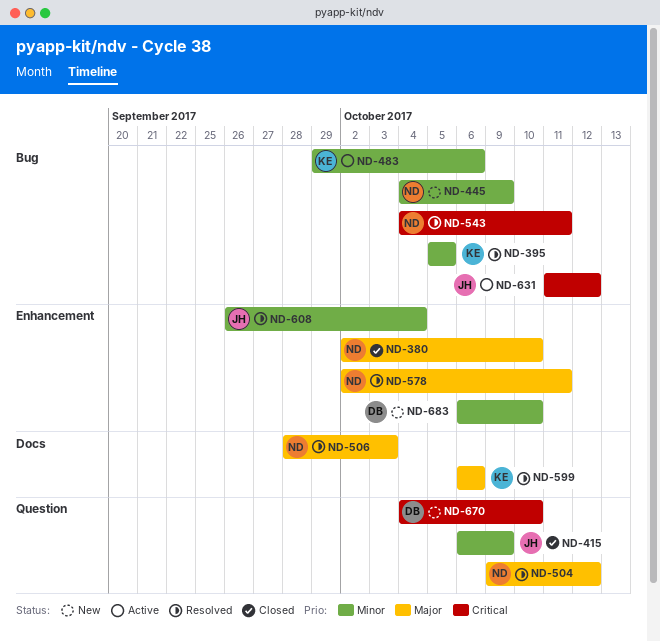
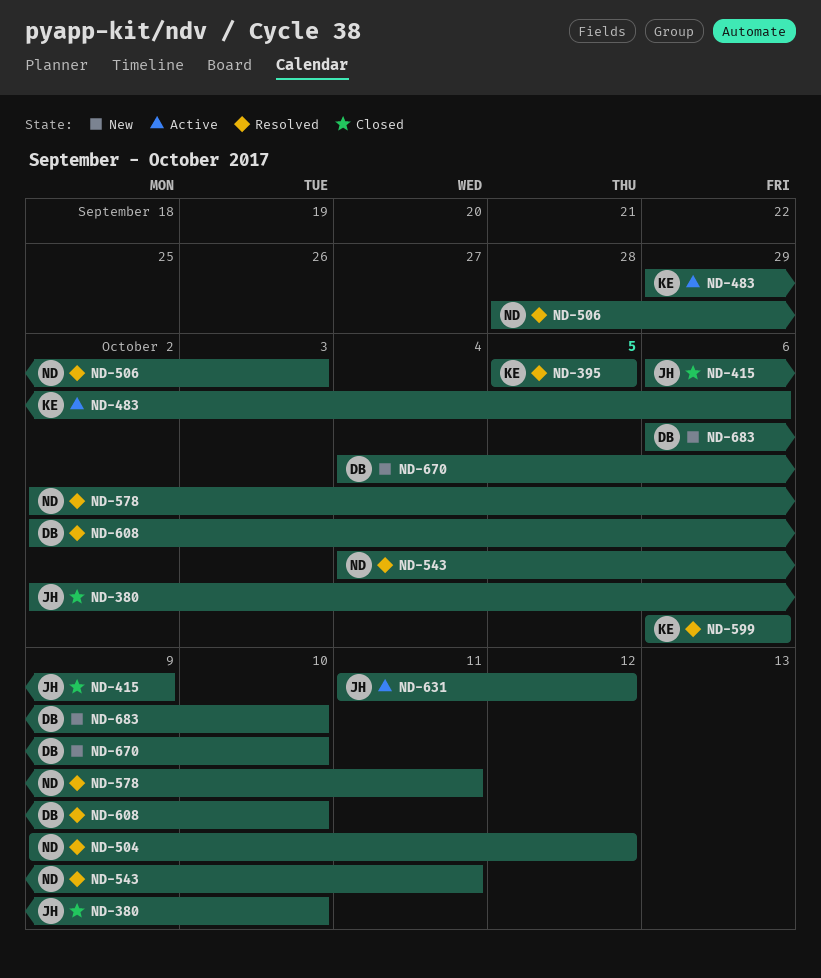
ND-380, owner: ND -> JH
ND-445: present -> none
ND-608, owner: JH -> DB
ND-608, start: Sep 26 -> Oct 2
ND-608, due: Oct 4 -> Oct 10

